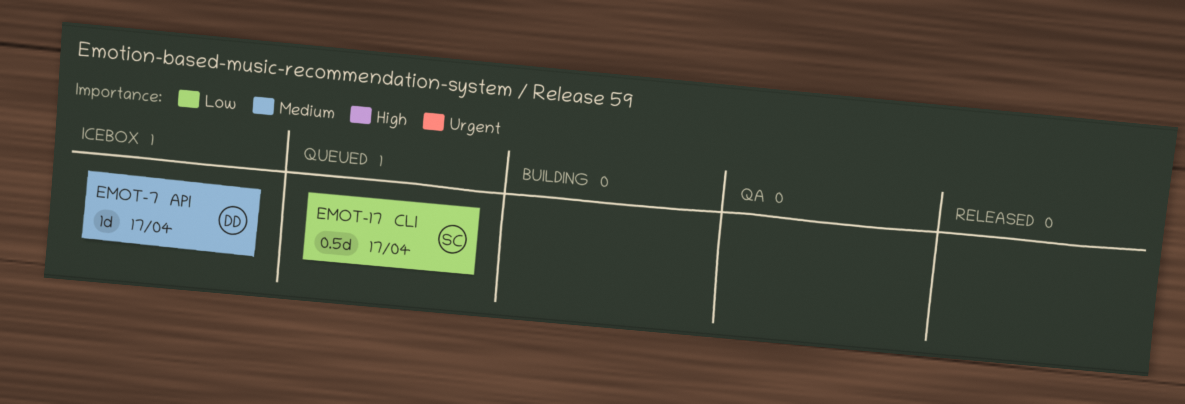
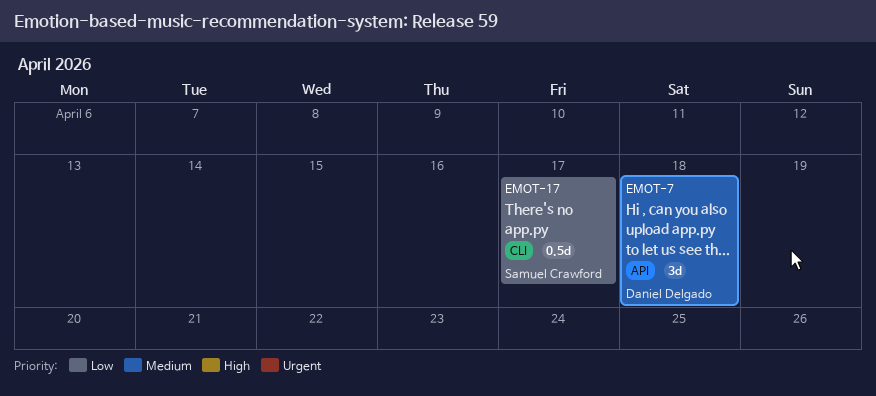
EMOT-7, estimate: 1d -> 3d
EMOT-7, due: Apr 17 -> Apr 18

